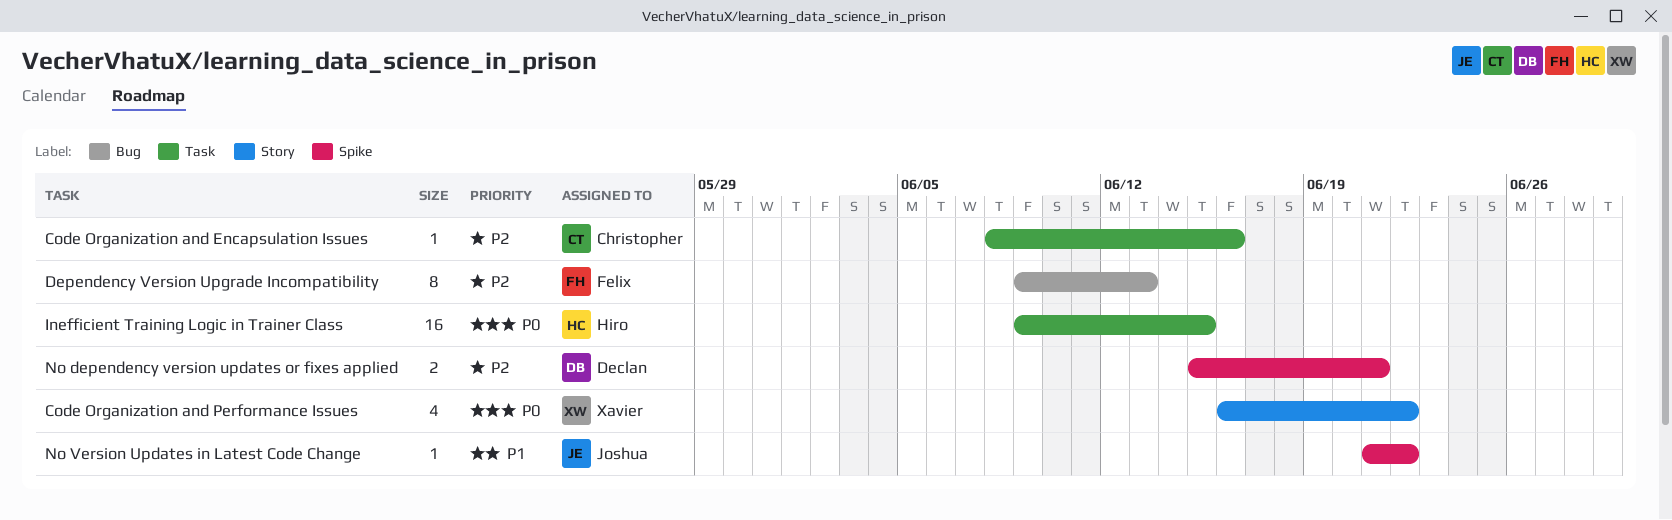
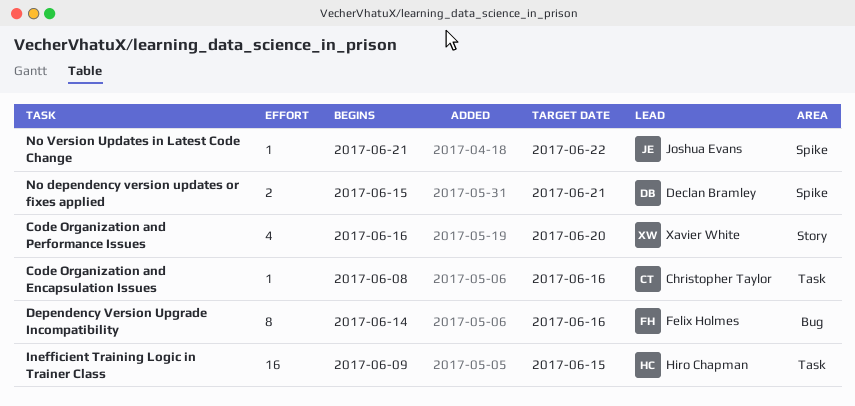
Code Organization and Performance Issues, due: Jun 22 -> Jun 20
Dependency Version Upgrade Incompatibility, start: Jun 9 -> Jun 14
Dependency Version Upgrade Incompatibility, due: Jun 13 -> Jun 16

